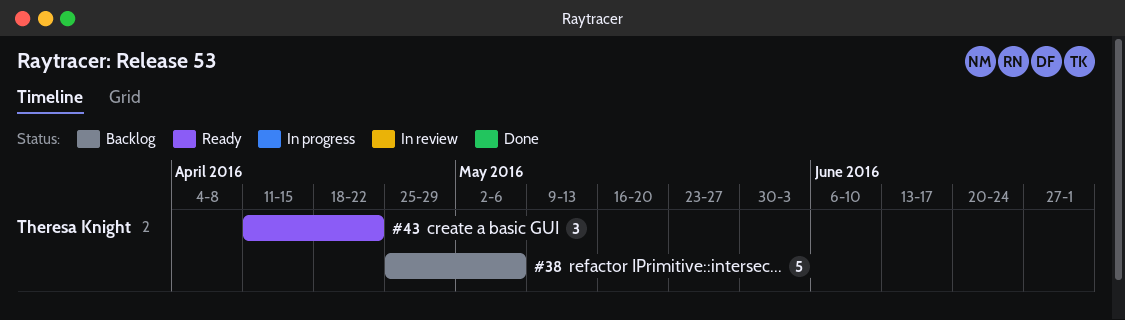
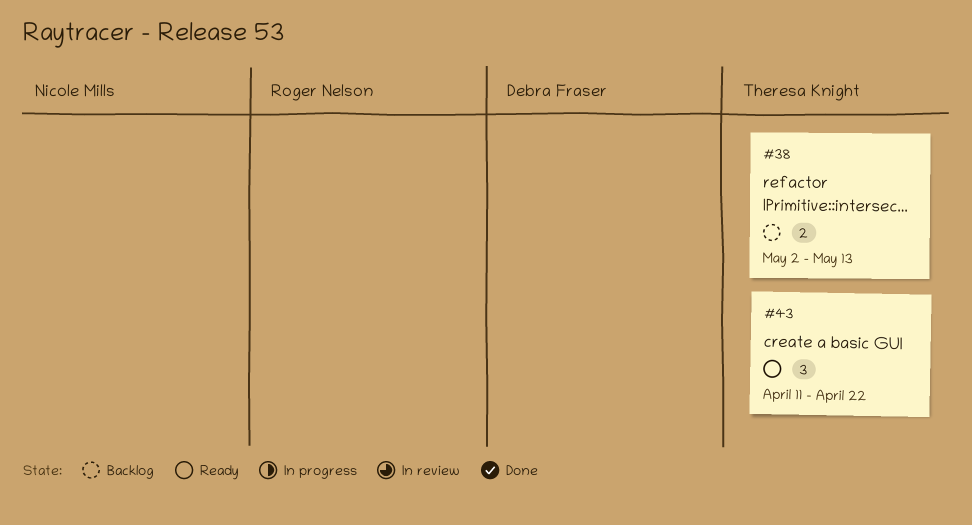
#38, estimate: 5 -> 2
#38, start: Apr 25 -> May 2
#38, due: May 6 -> May 13

